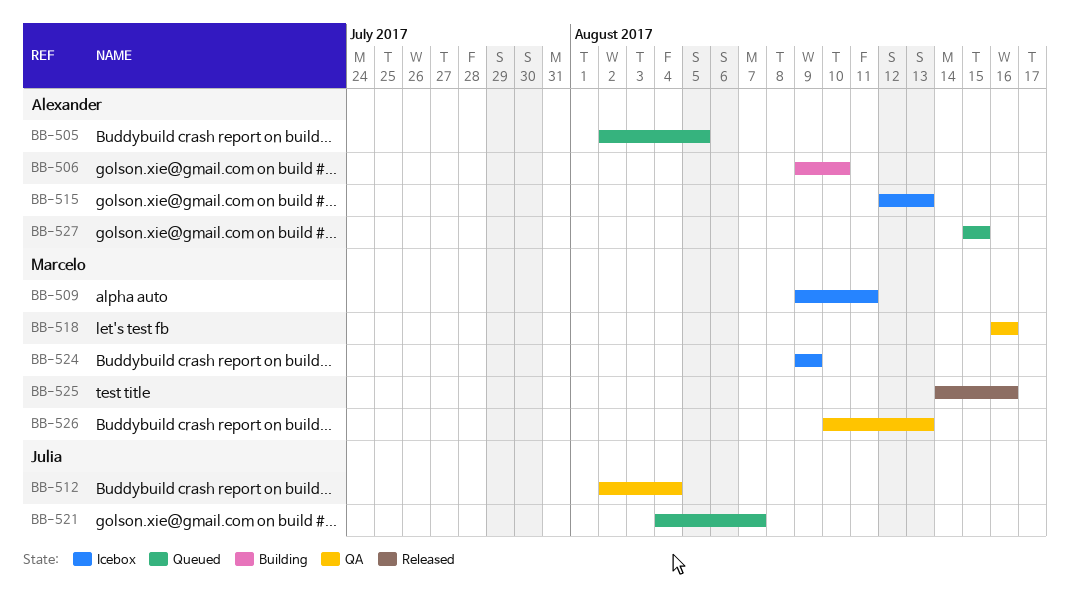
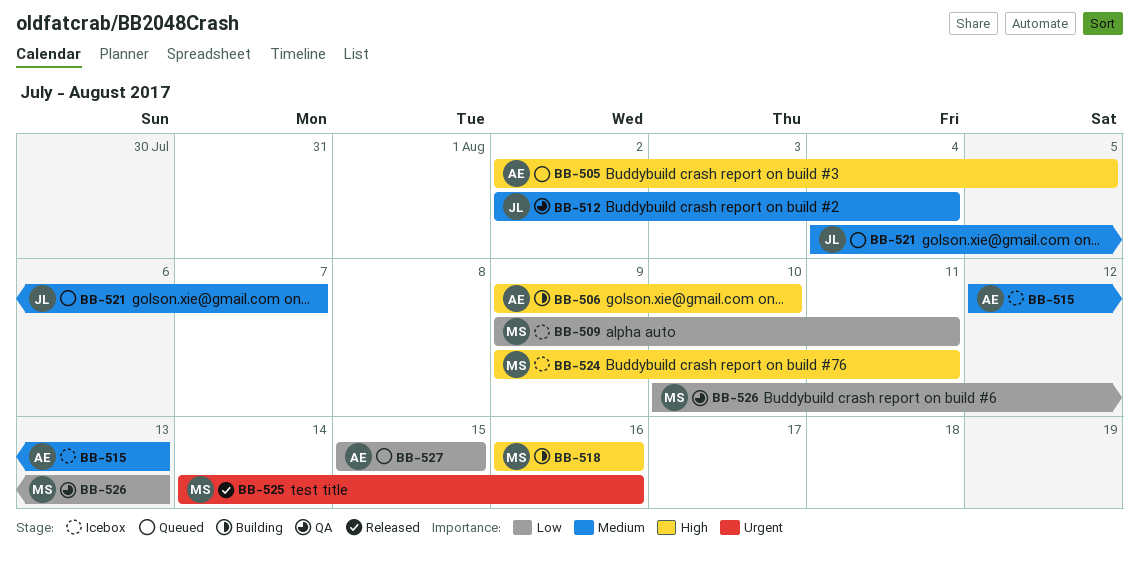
BB-518, status: QA -> Building
BB-524, due: Aug 9 -> Aug 11

